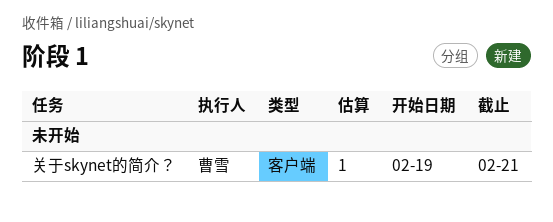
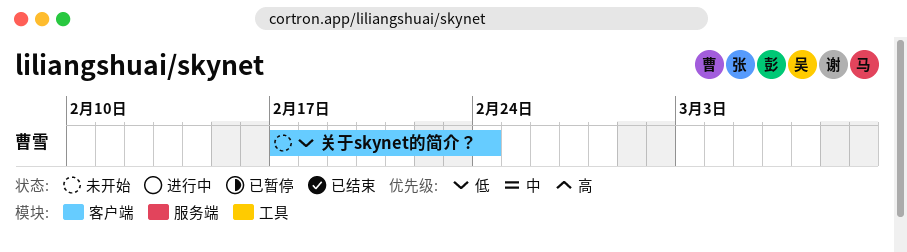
关于skynet的简介？, start: Feb 19 -> Feb 17
关于skynet的简介？, due: Feb 21 -> Feb 24

